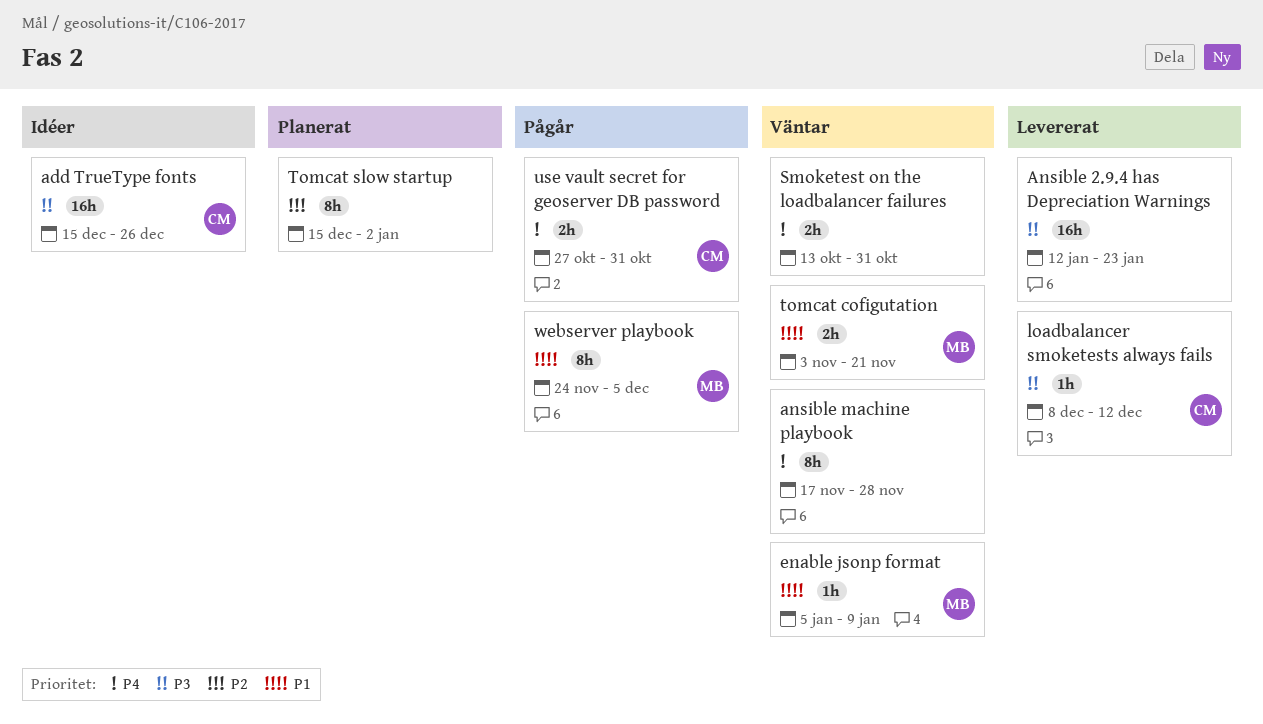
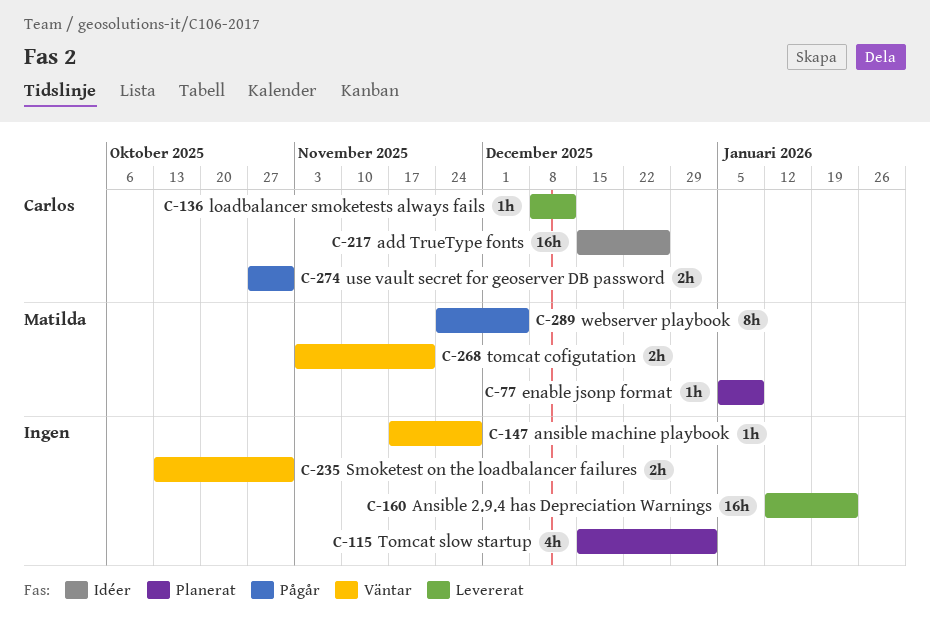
ansible machine playbook, estimate: 8h -> 1h
enable jsonp format, status: Väntar -> Planerat
Tomcat slow startup, estimate: 8h -> 4h

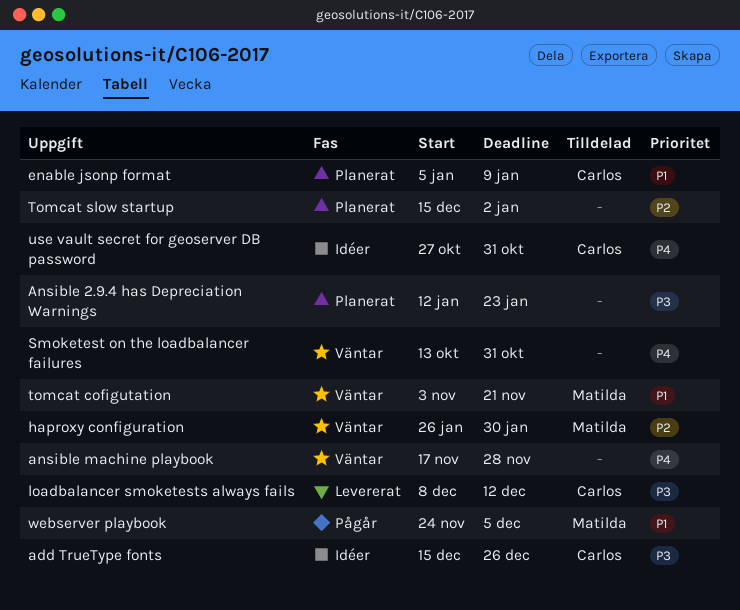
Ansible 2.9.4 has Depreciation Warnings, status: Levererat -> Planerat
enable jsonp format, owner: Matilda -> Carlos
haproxy configuration: none -> present
use vault secret for geoserver DB password, status: Pågår -> Idéer

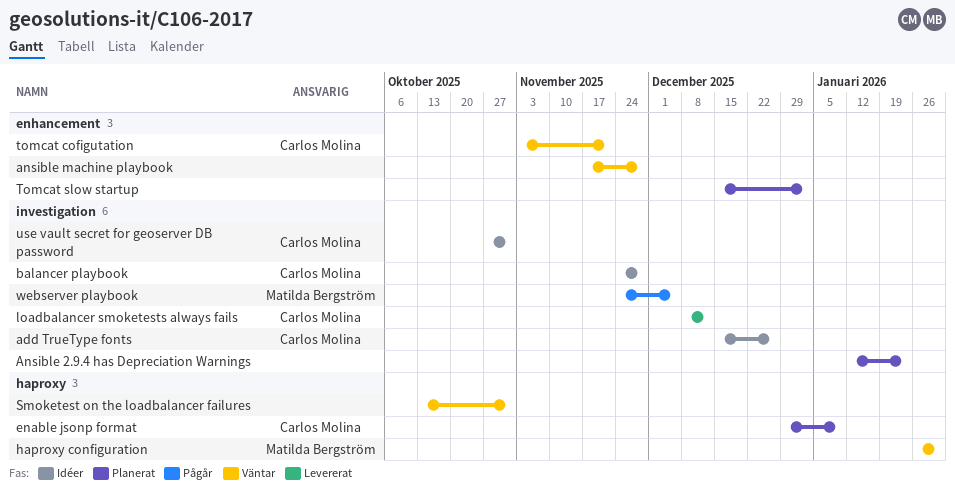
balancer playbook: none -> present
enable jsonp format, start: Jan 5 -> Dec 29
tomcat cofigutation, owner: Matilda Bergström -> Carlos Molina

